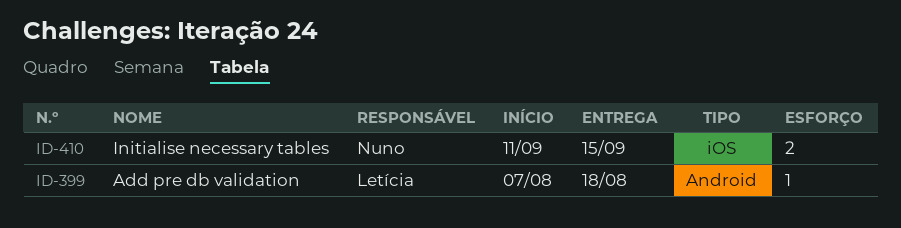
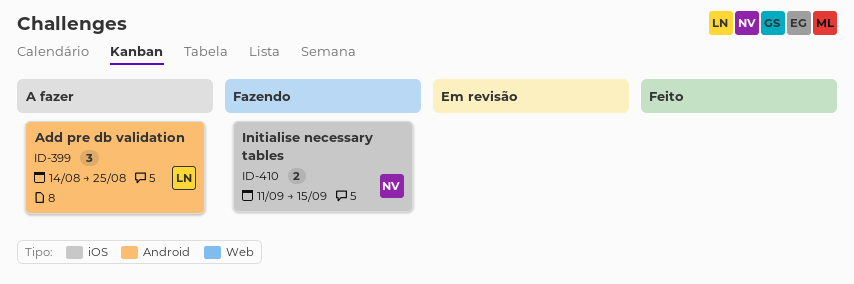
ID-399, estimate: 1 -> 3
ID-399, start: Aug 7 -> Aug 14
ID-399, due: Aug 18 -> Aug 25

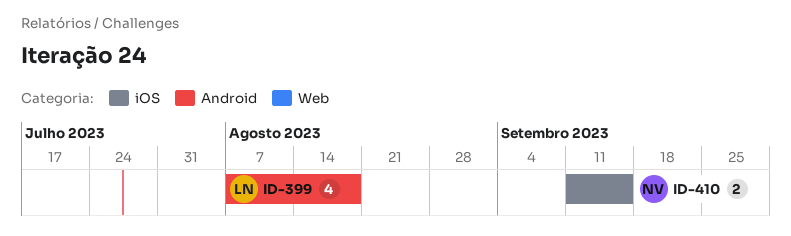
ID-399, estimate: 3 -> 4
ID-399, start: Aug 14 -> Aug 7
ID-399, due: Aug 25 -> Aug 18

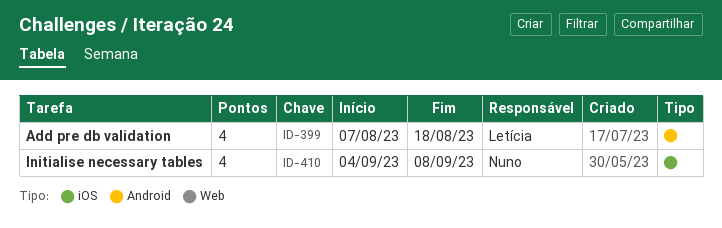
ID-410, estimate: 2 -> 4
ID-410, start: Sep 11 -> Sep 4
ID-410, due: Sep 15 -> Sep 8

